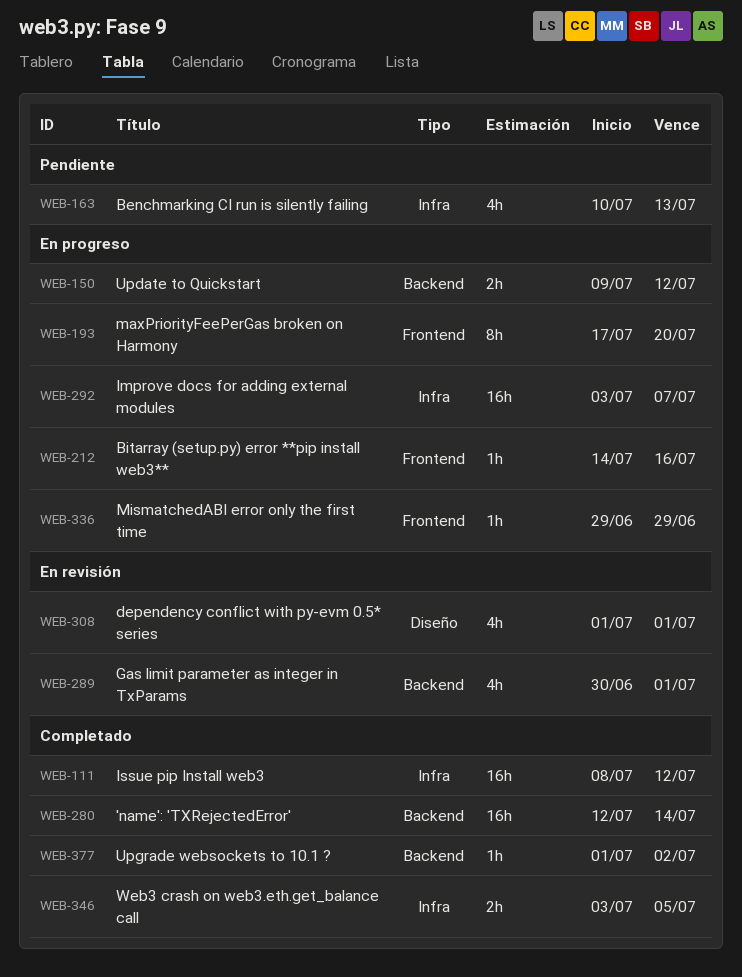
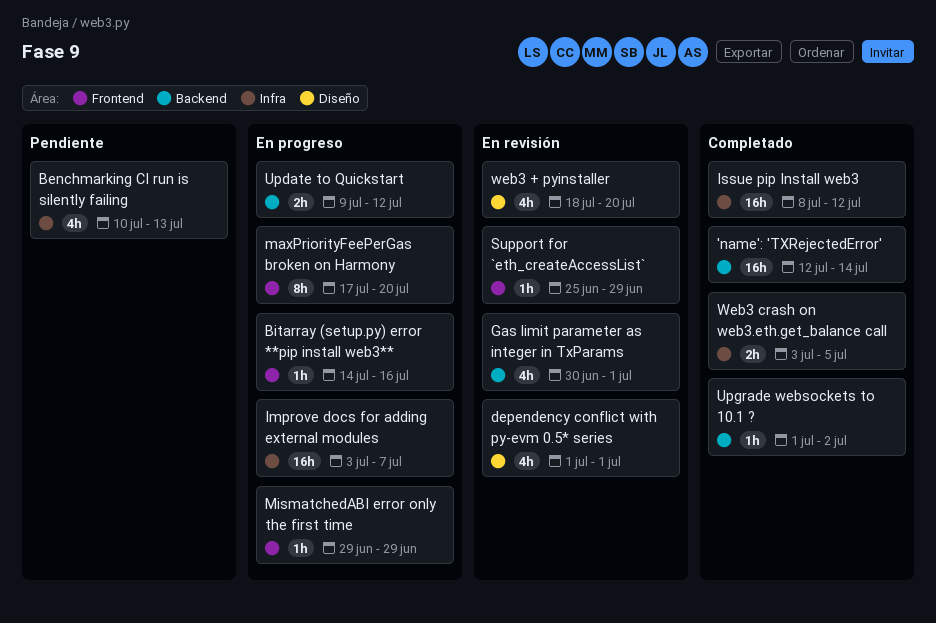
Support for `eth_createAccessList`: none -> present
web3 + pyinstaller: none -> present

